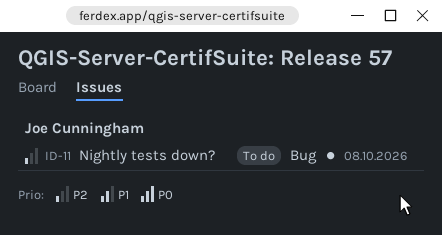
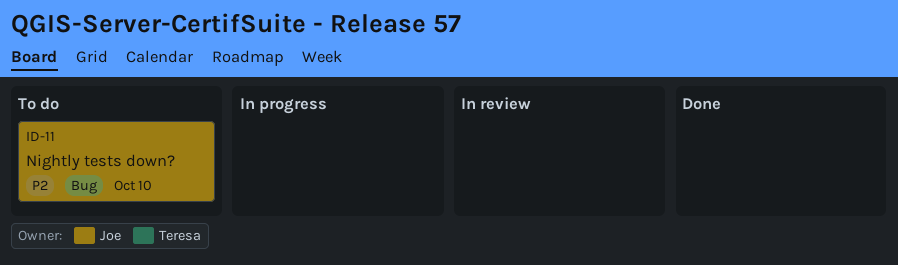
ID-11, due: Oct 8 -> Oct 10

